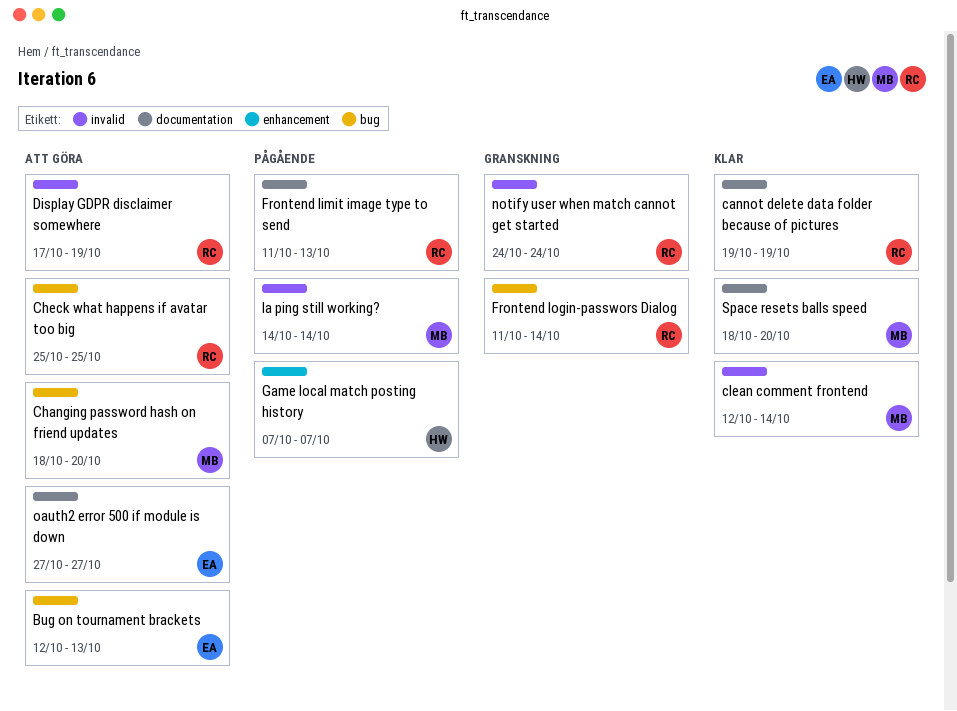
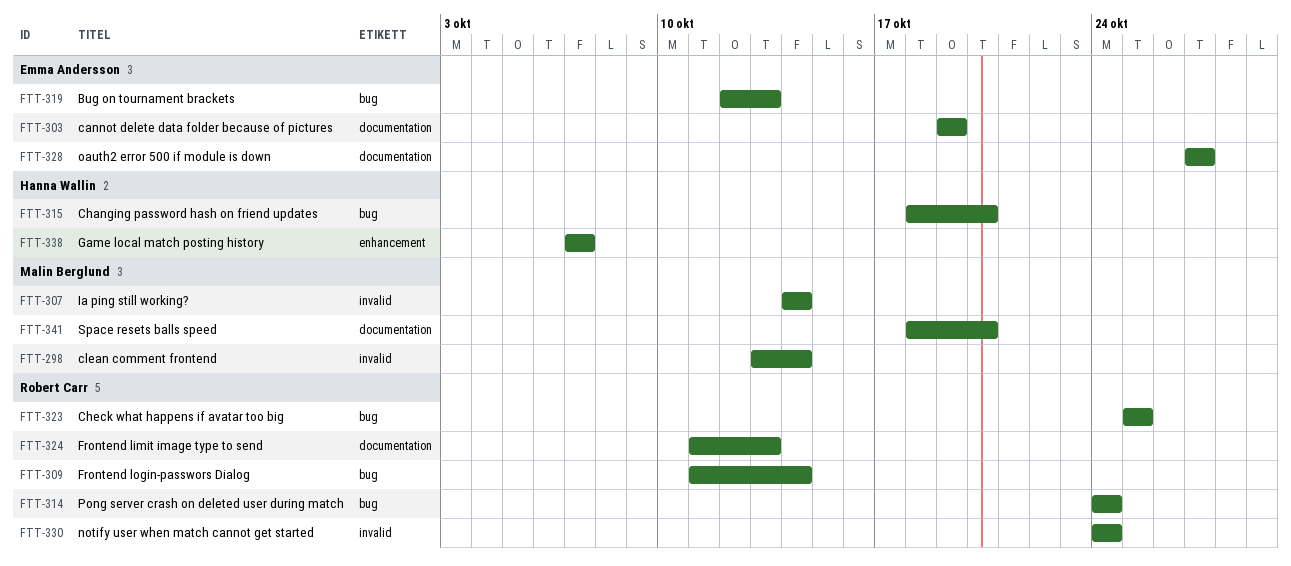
cannot delete data folder because of pictures, owner: Robert Carr -> Emma Andersson
Changing password hash on friend updates, owner: Malin Berglund -> Hanna Wallin
clean comment frontend, start: Oct 12 -> Oct 13
Display GDPR disclaimer somewhere: present -> none
Pong server crash on deleted user during match: none -> present

